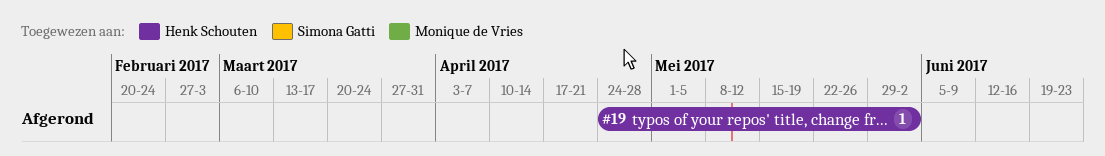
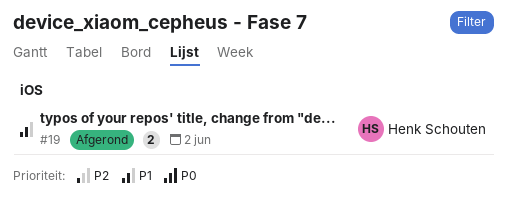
#19, estimate: 1 -> 2

